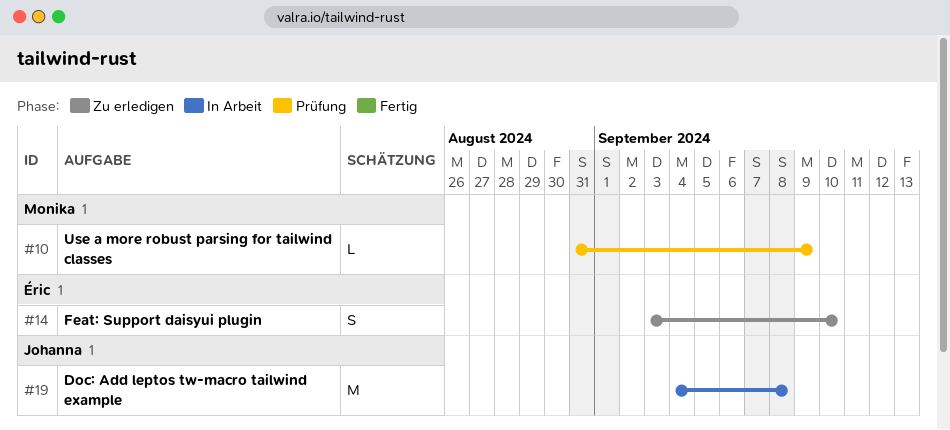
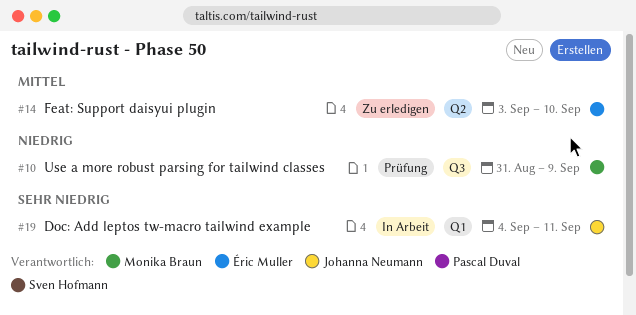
#19, due: Sep 8 -> Sep 11

